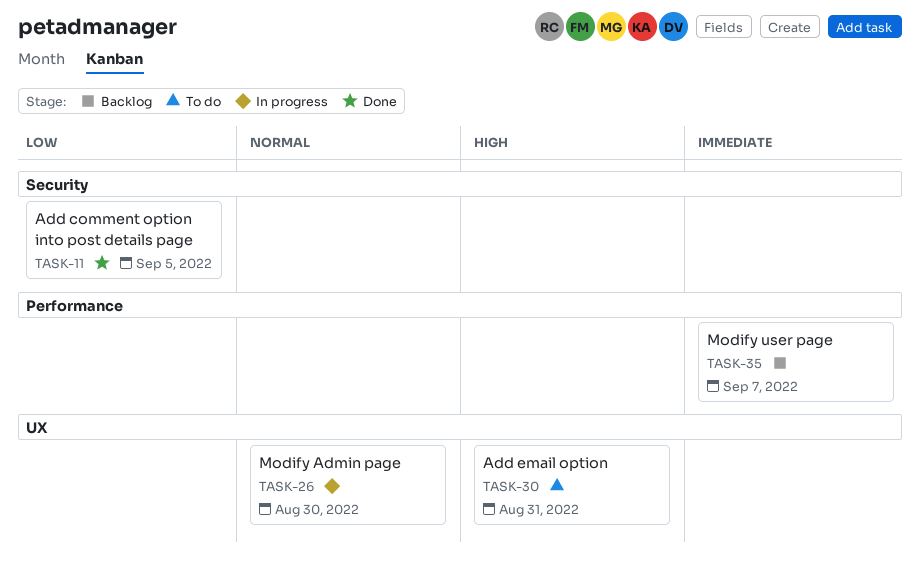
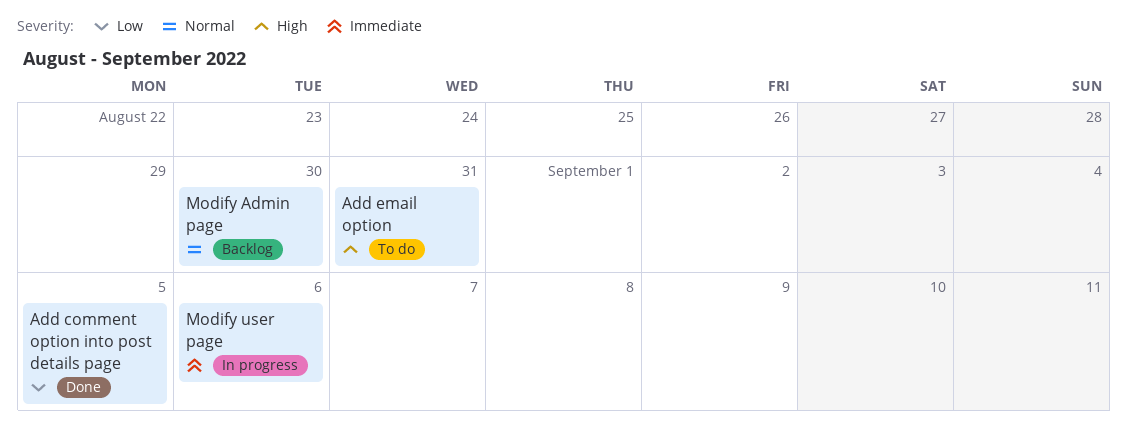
Modify Admin page, status: In progress -> Backlog
Modify user page, status: Backlog -> In progress
Modify user page, due: Sep 7 -> Sep 6

